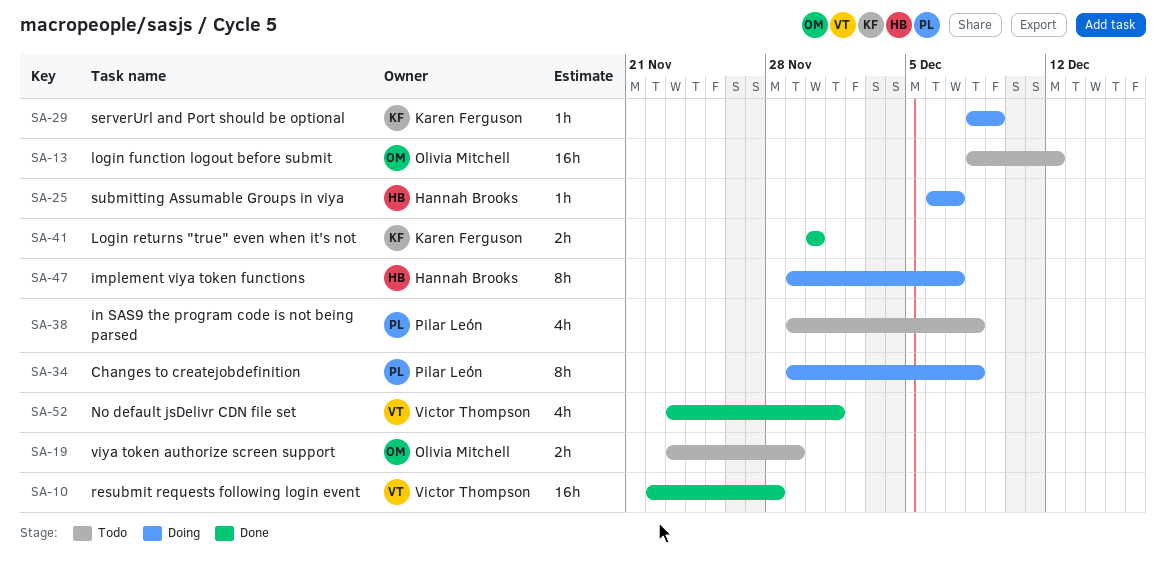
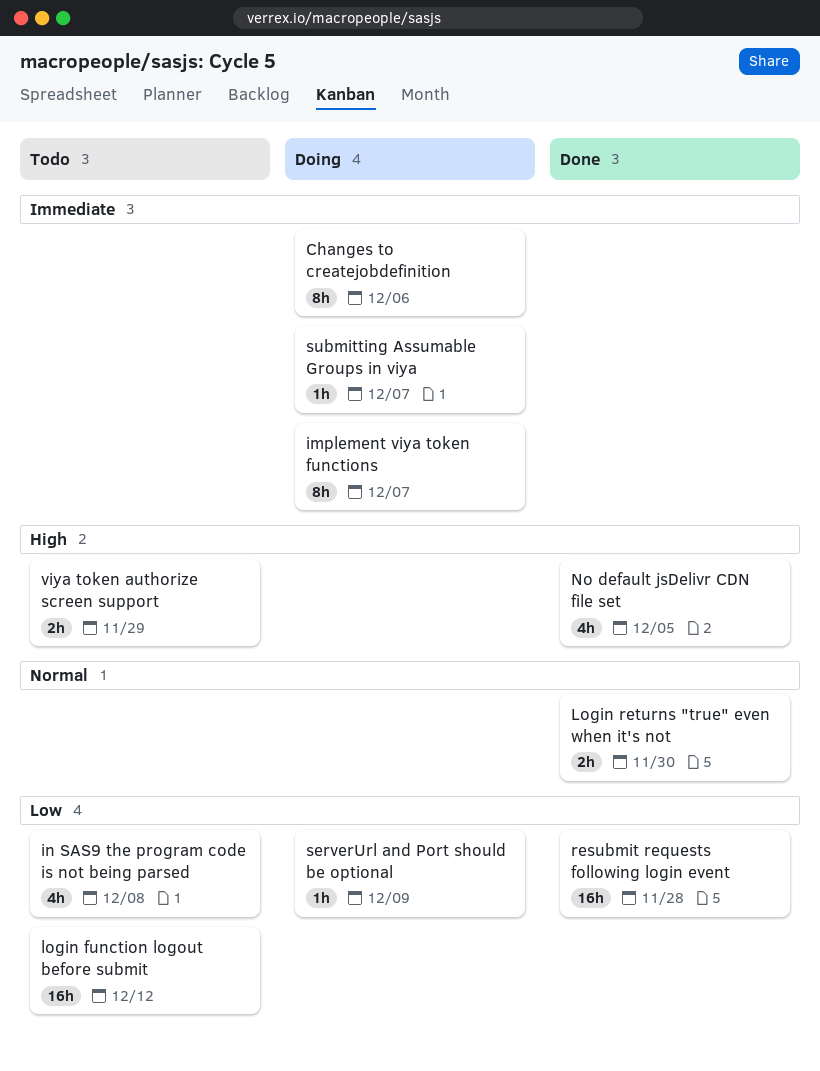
Changes to createjobdefinition, due: Dec 8 -> Dec 6
No default jsDelivr CDN file set, due: Dec 1 -> Dec 5

